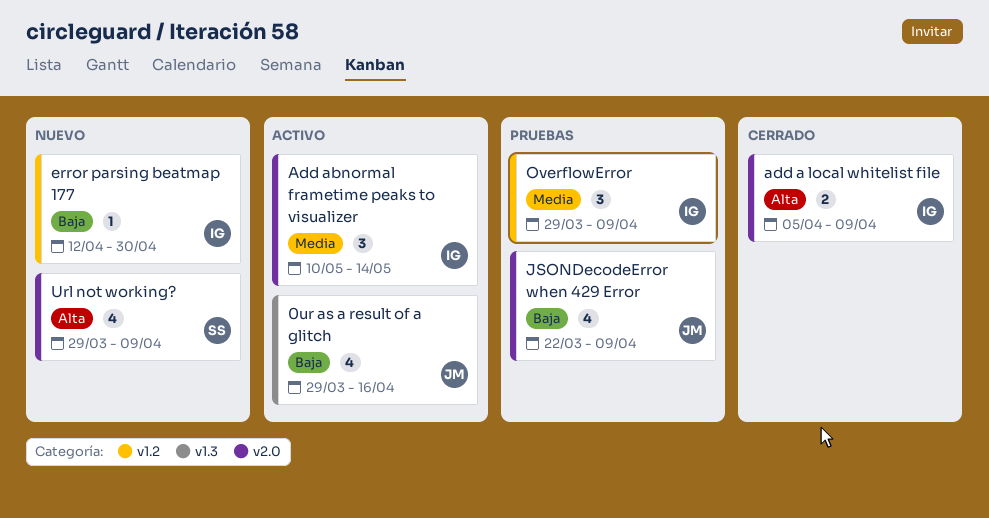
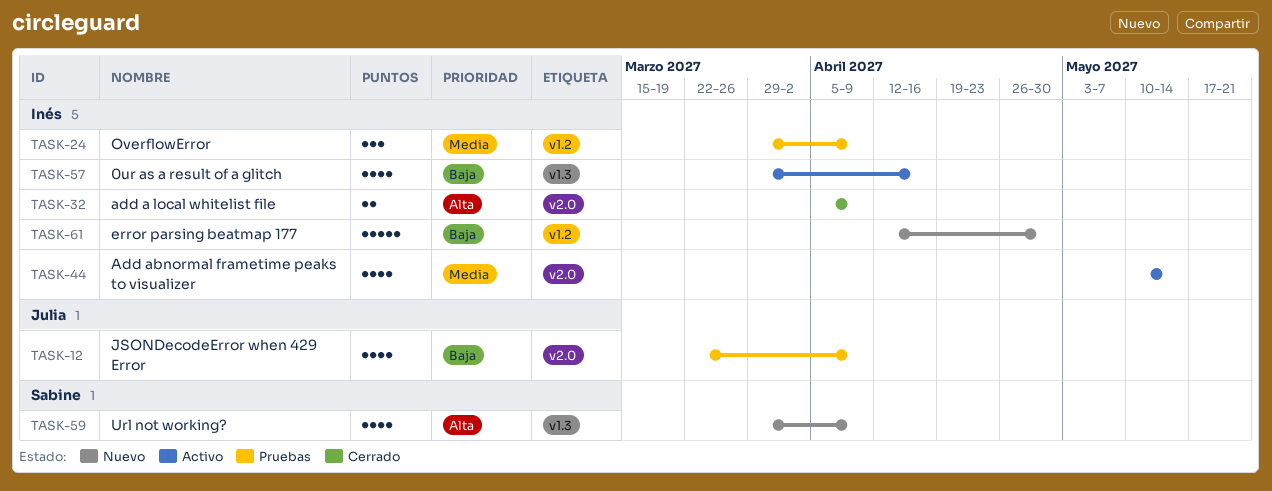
0ur as a result of a glitch, owner: Julia -> Inés
Add abnormal frametime peaks to visualizer, estimate: 3 -> 4
error parsing beatmap 177, estimate: 1 -> 5
Url not working?, label: v2.0 -> v1.3

